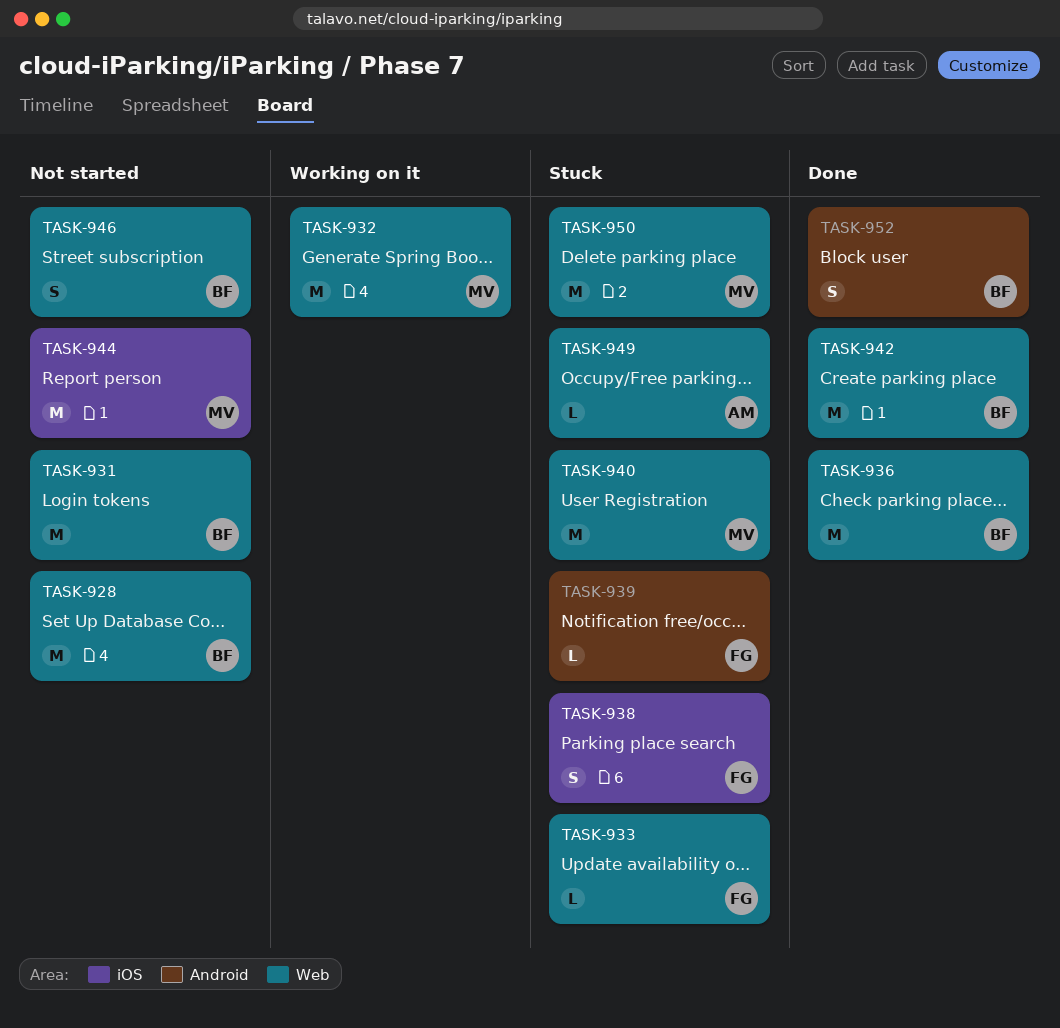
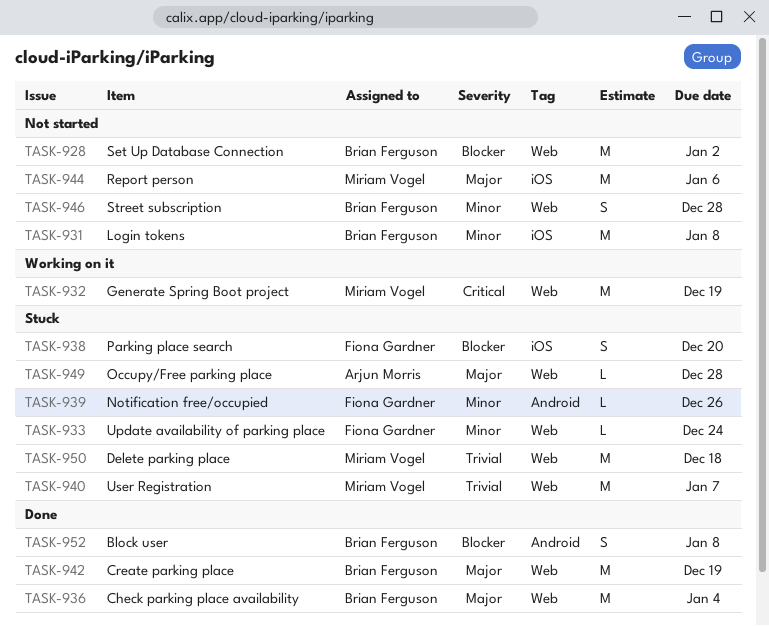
TASK-931, label: Web -> iOS

